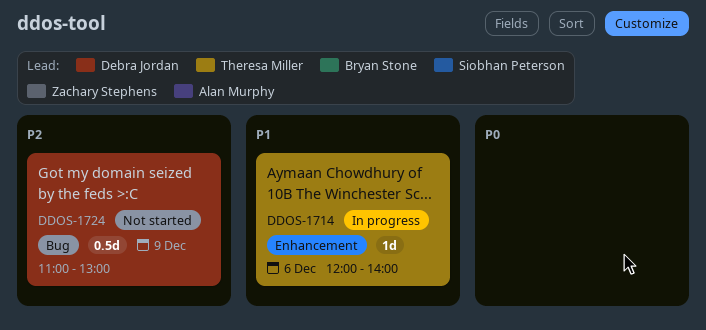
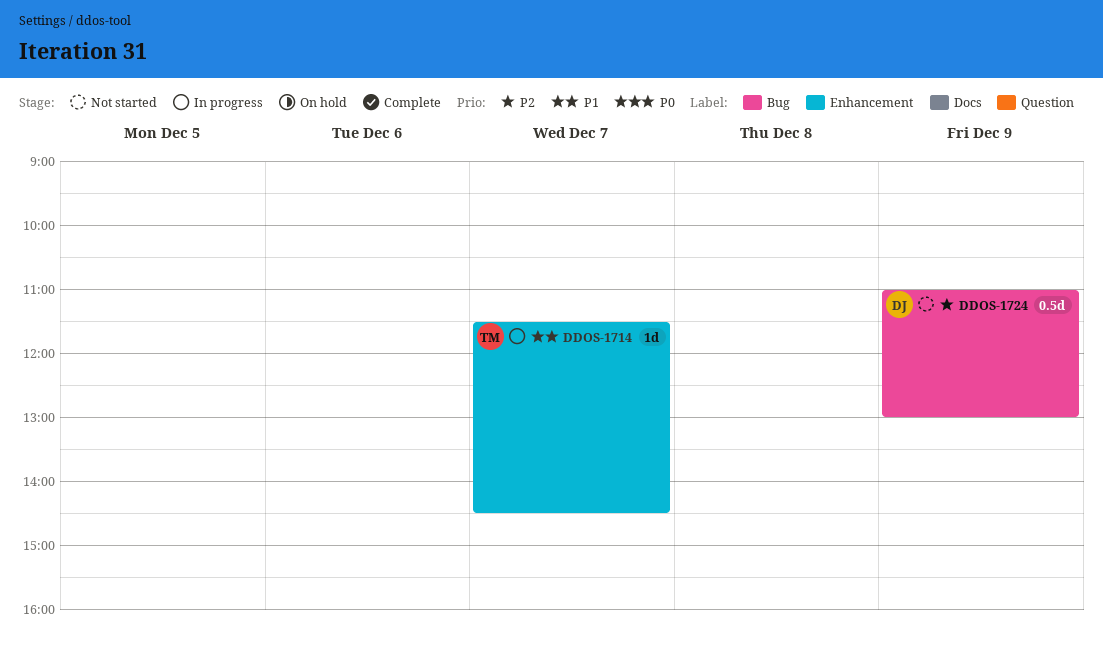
DDOS-1714, day: Dec 6 -> Dec 7
DDOS-1714, begins: 12:00 -> 11:30
DDOS-1714, ends: 14:00 -> 14:30

